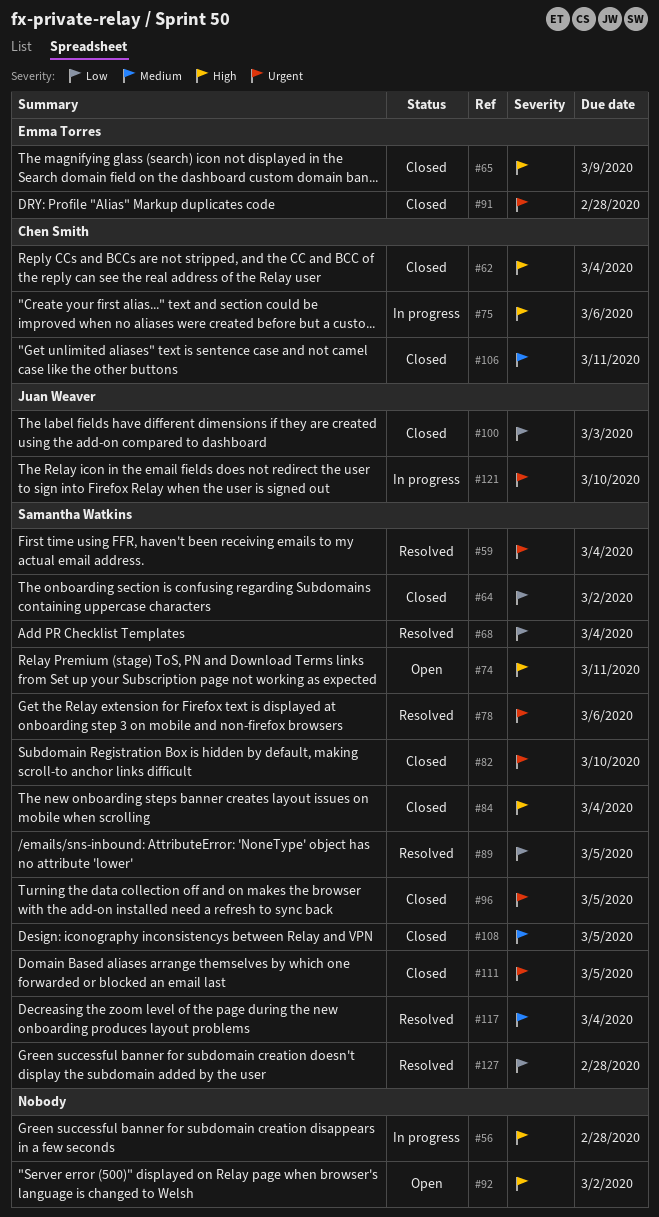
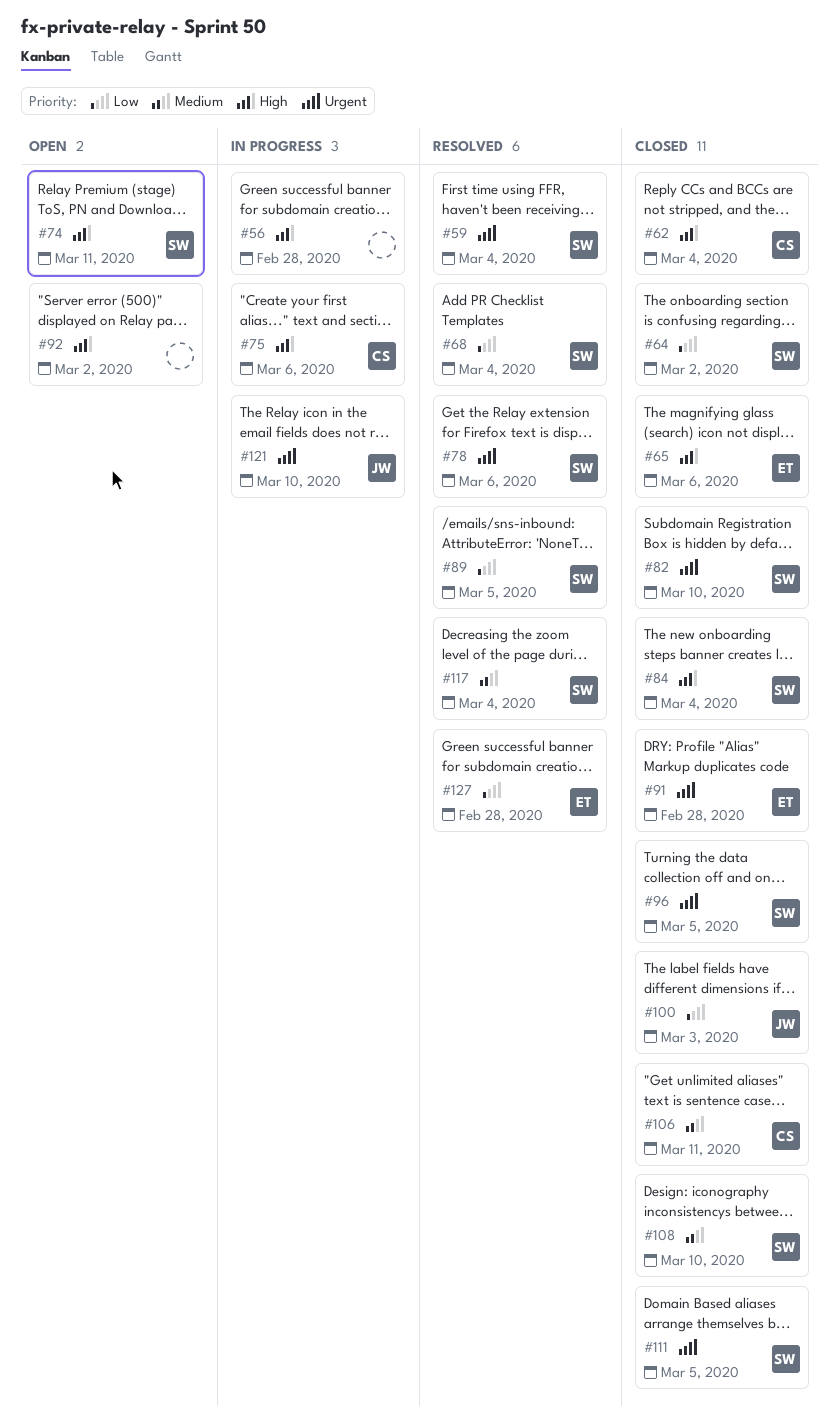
#65, due: Mar 9 -> Mar 6
#108, due: Mar 5 -> Mar 10
#127, owner: Samantha Watkins -> Emma Torres

